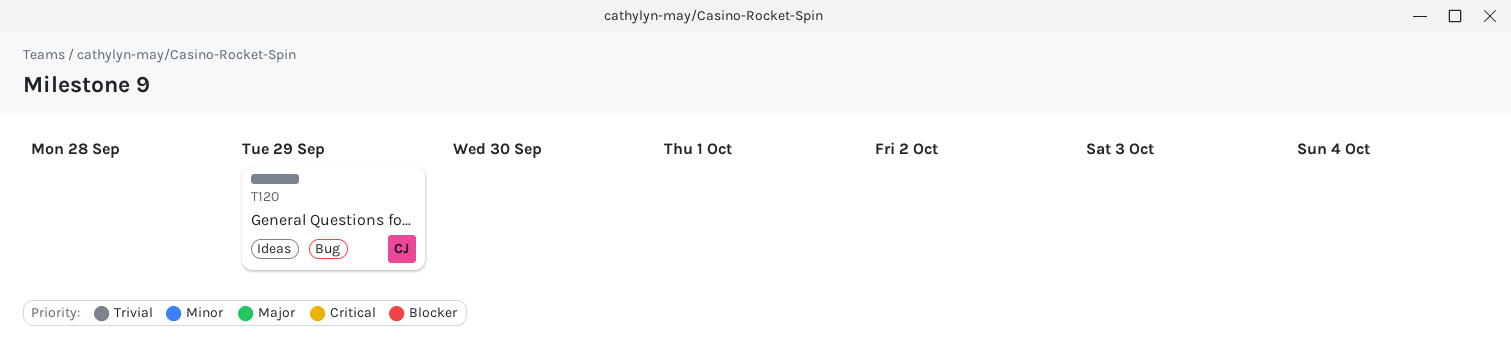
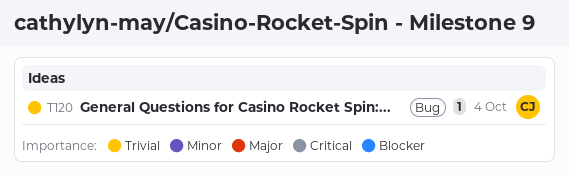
T120, due: Sep 29 -> Oct 4

